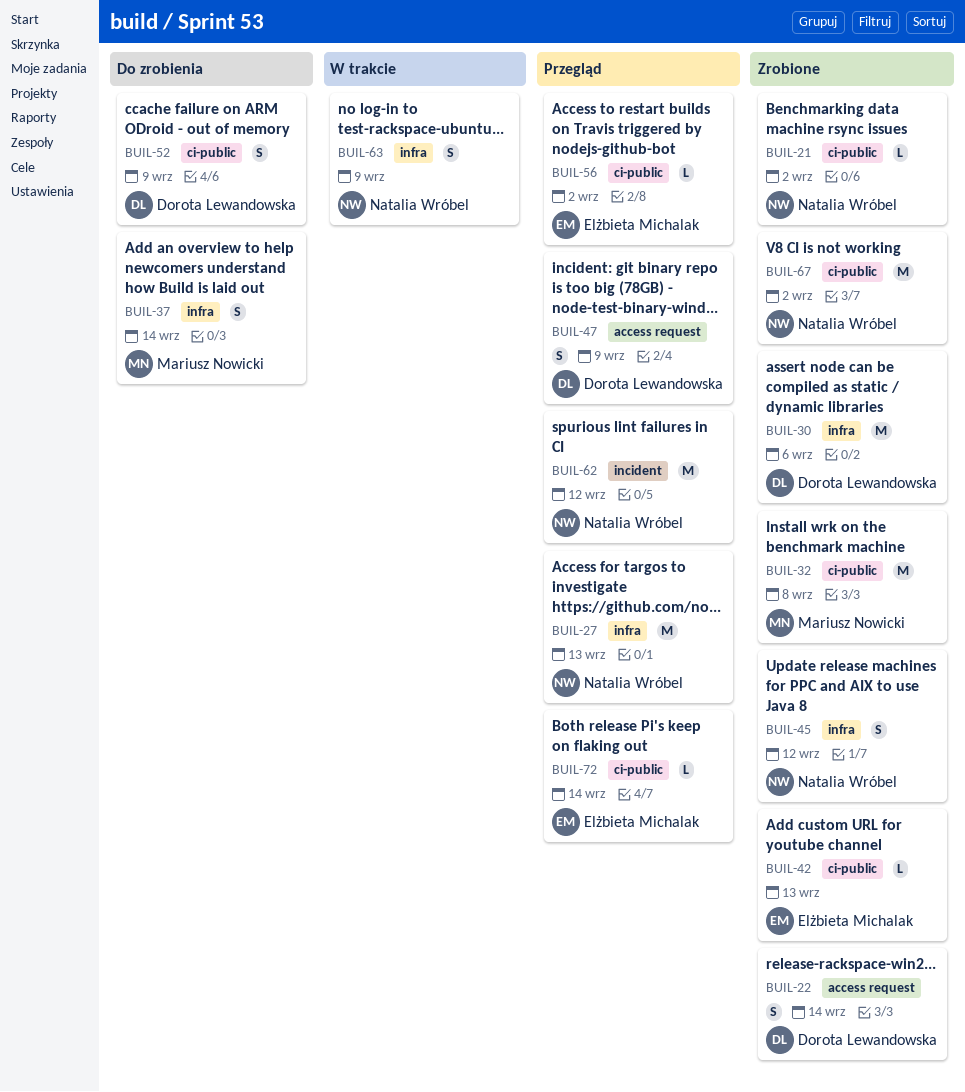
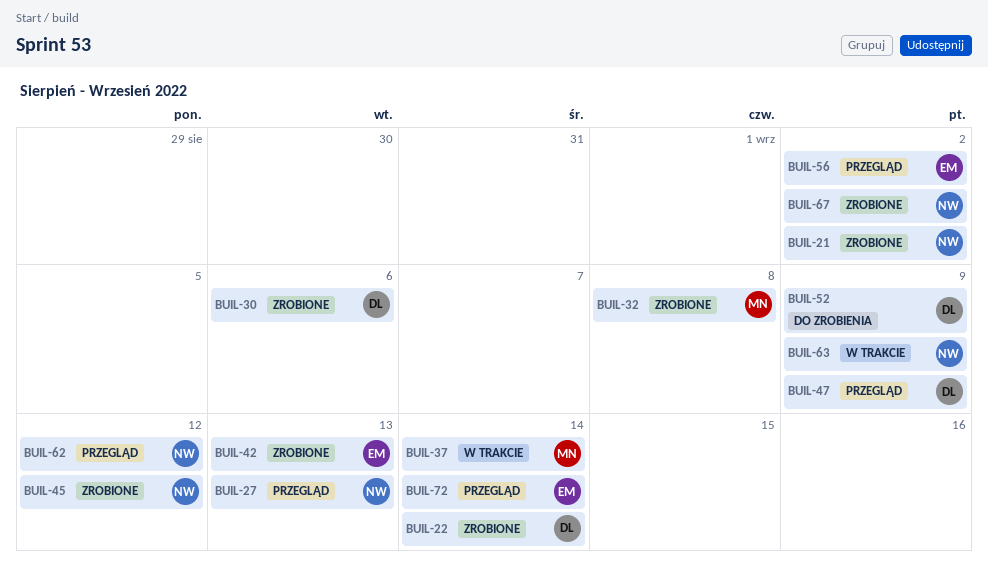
BUIL-37, status: Do zrobienia -> W trakcie

